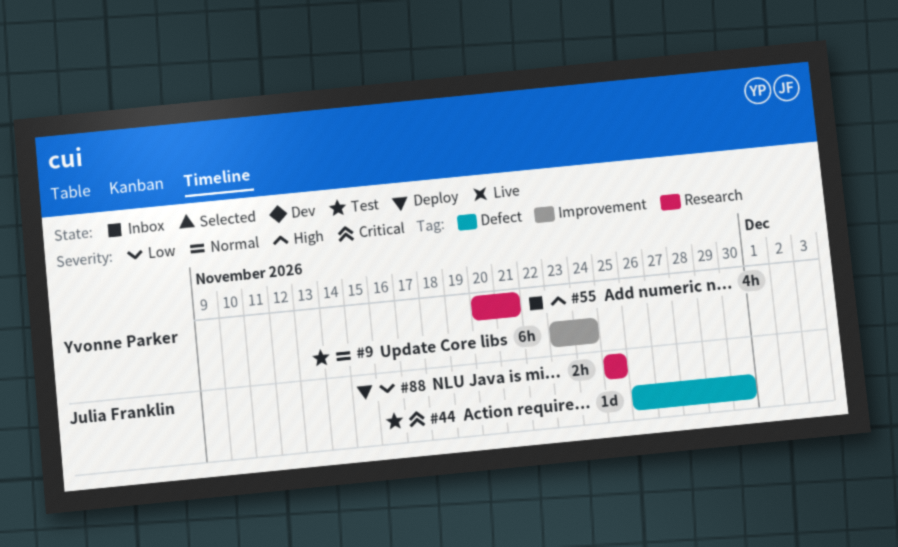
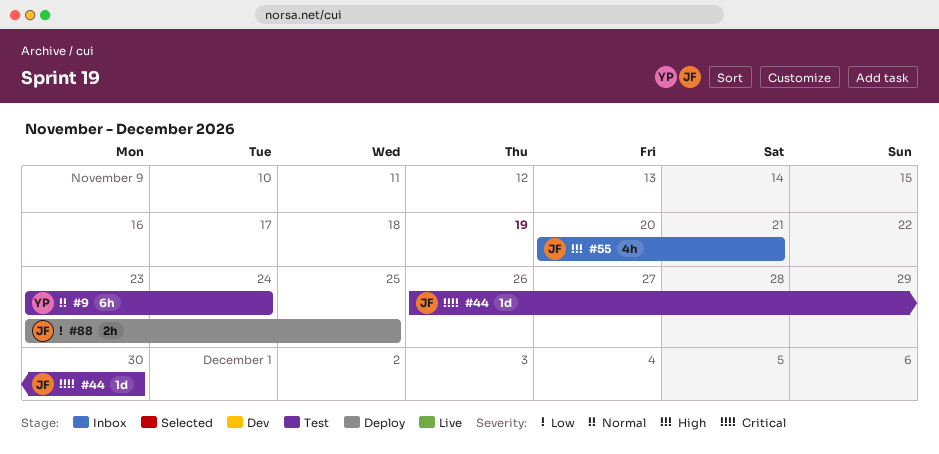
#55, owner: Yvonne Parker -> Julia Franklin
#88, start: Nov 25 -> Nov 23

